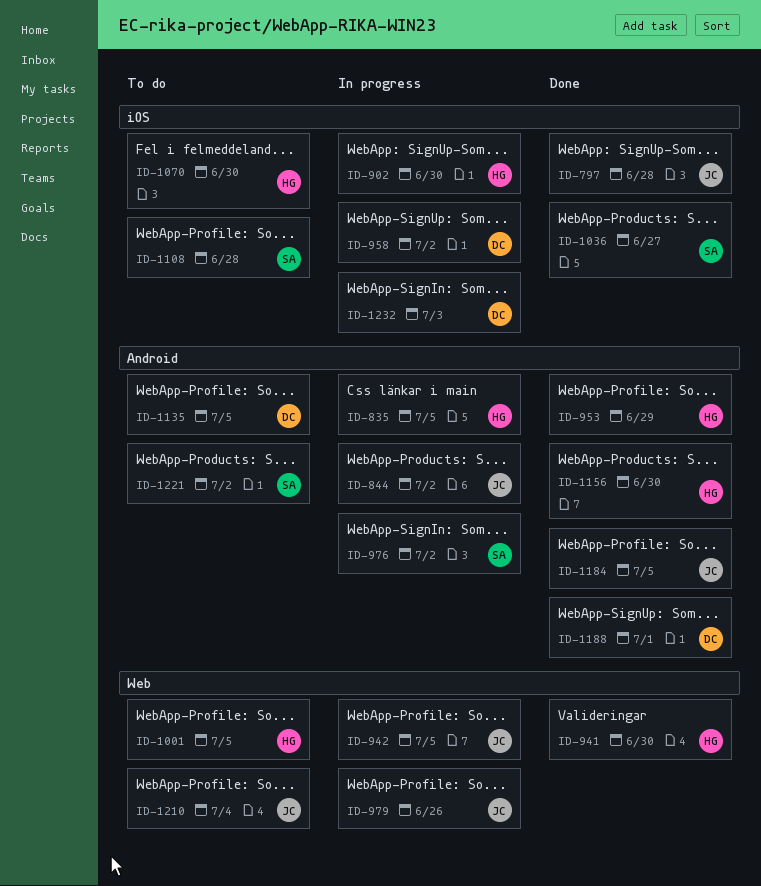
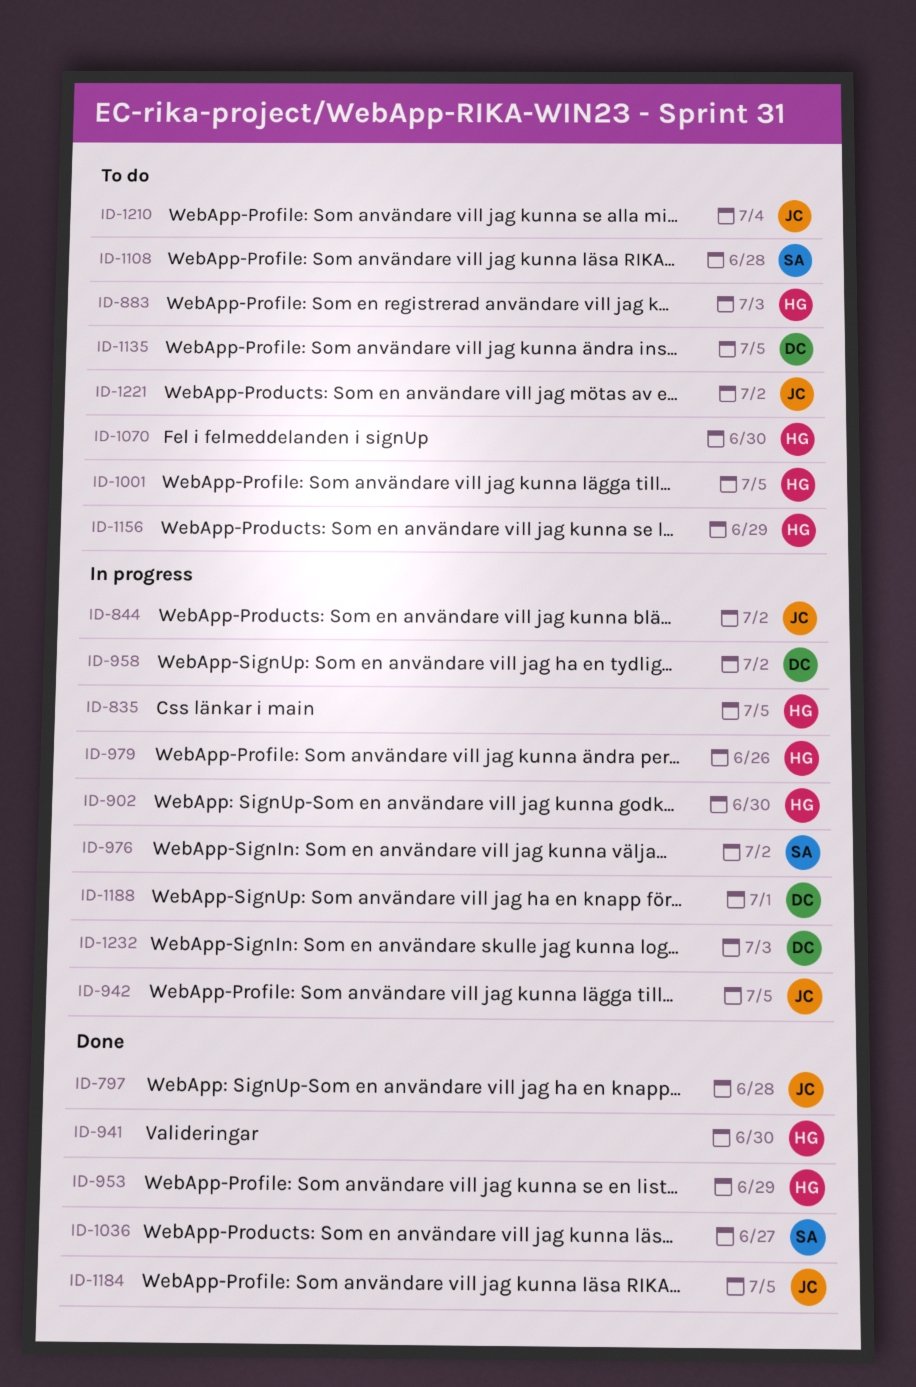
ID-883: none -> present
ID-979, owner: JC -> HG
ID-1156, status: Done -> To do
ID-1156, due: Jun 30 -> Jun 29
ID-1188, status: Done -> In progress
ID-1221, owner: SA -> JC

